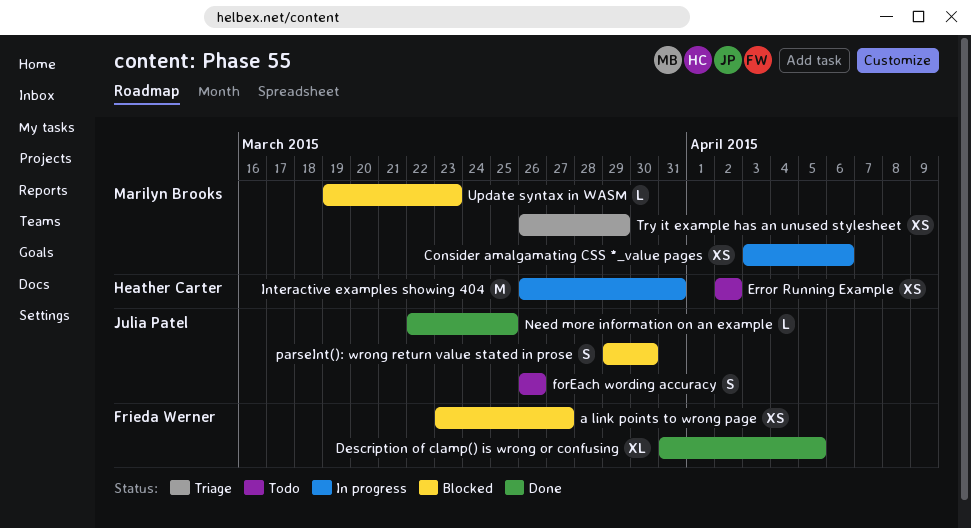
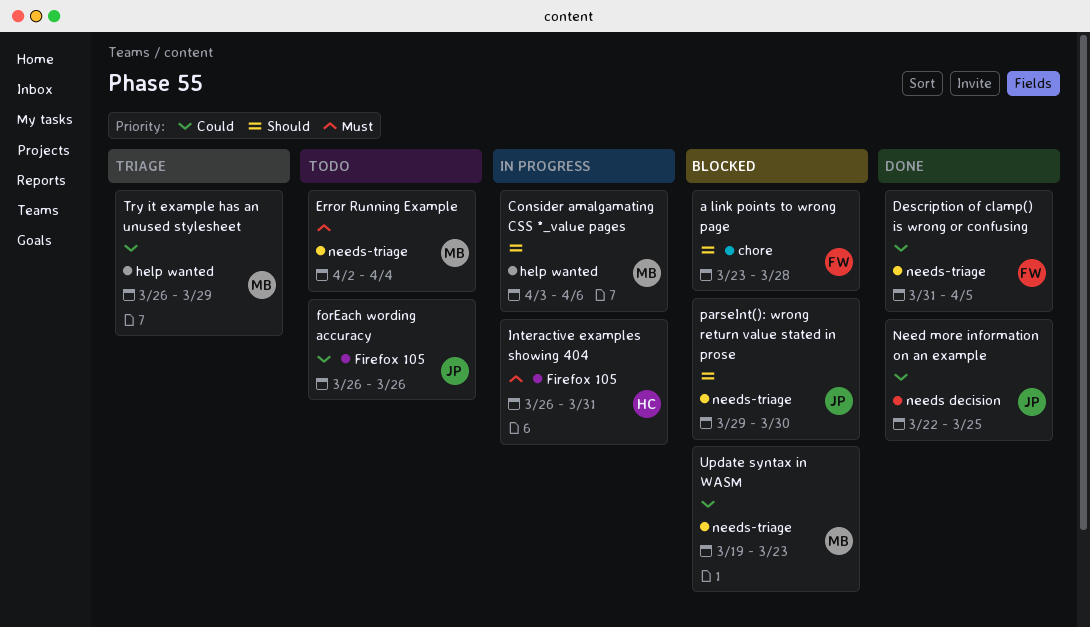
a link points to wrong page, due: Mar 27 -> Mar 28
Error Running Example, owner: Heather Carter -> Marilyn Brooks
Error Running Example, due: Apr 2 -> Apr 4

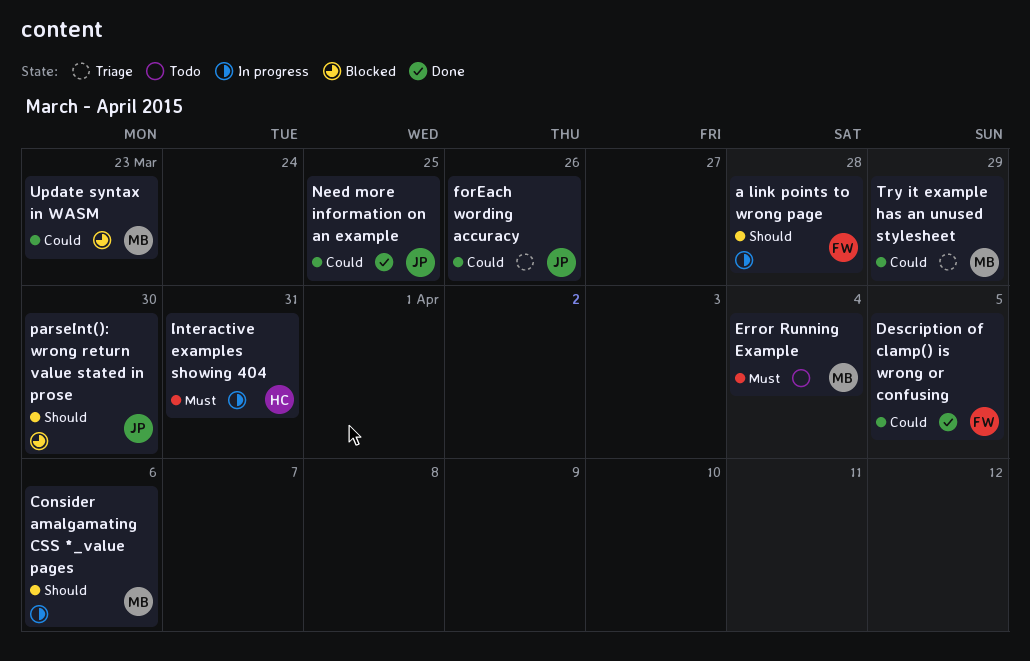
a link points to wrong page, status: Blocked -> In progress
forEach wording accuracy, status: Todo -> Triage

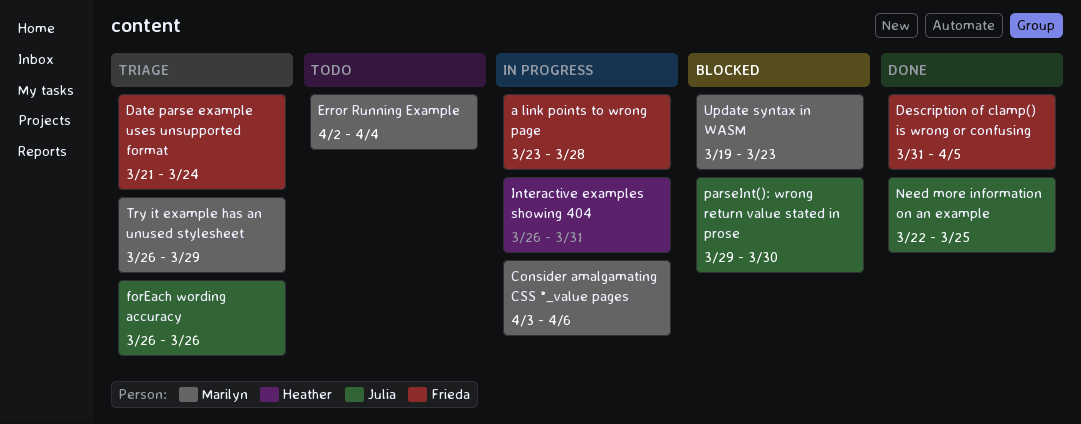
Date parse example uses unsupported format: none -> present

